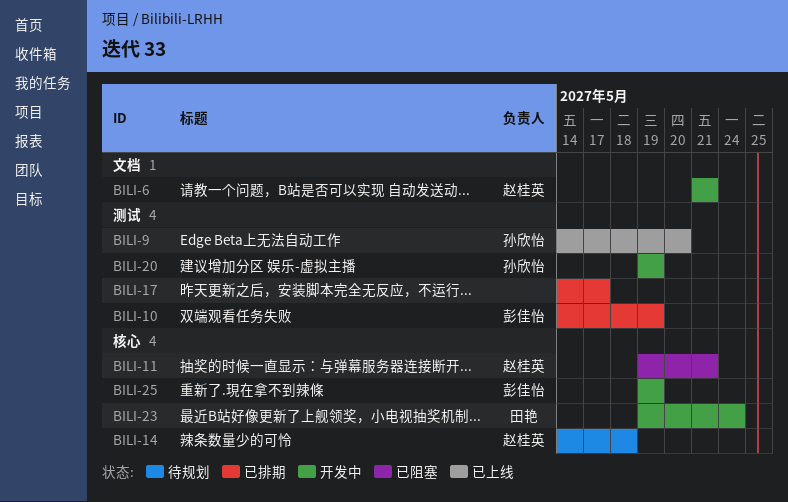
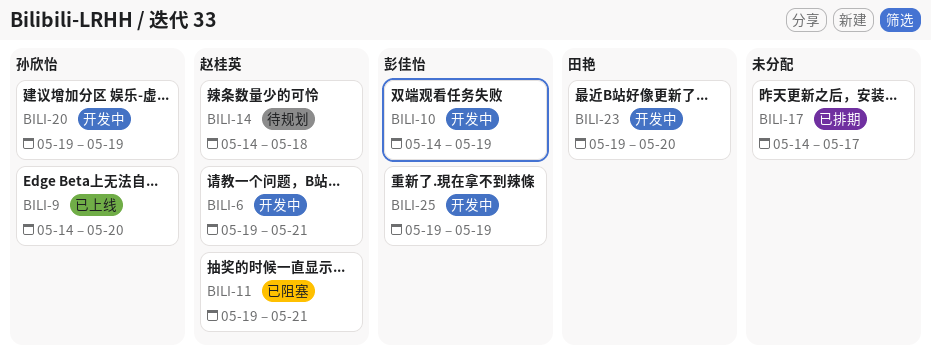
BILI-6, start: May 21 -> May 19
BILI-10, status: 已排期 -> 开发中
BILI-23, due: May 24 -> May 20

